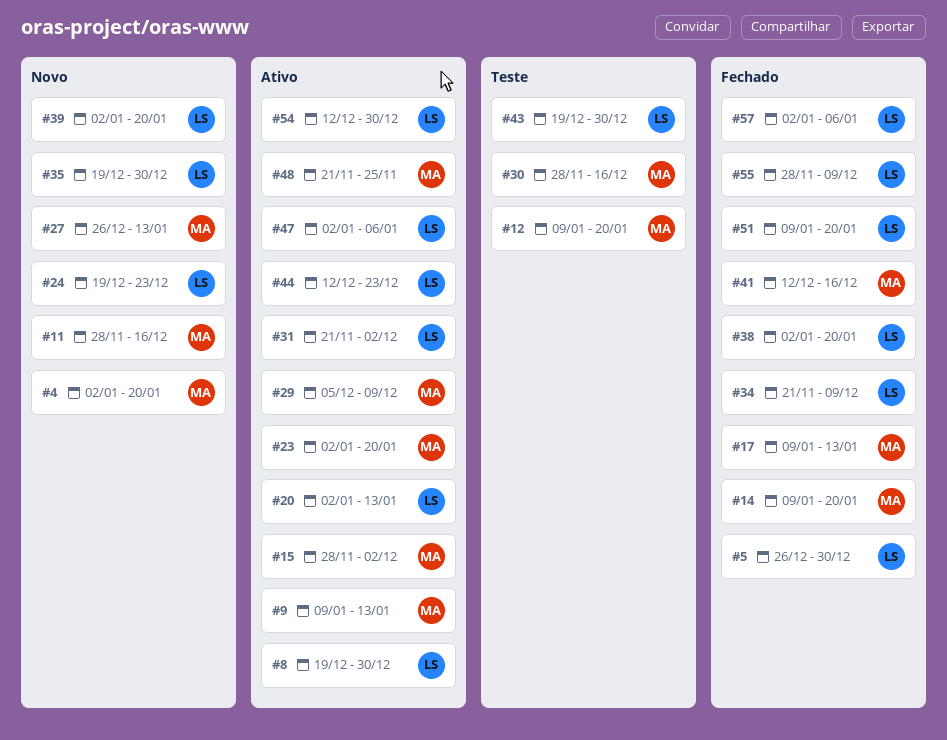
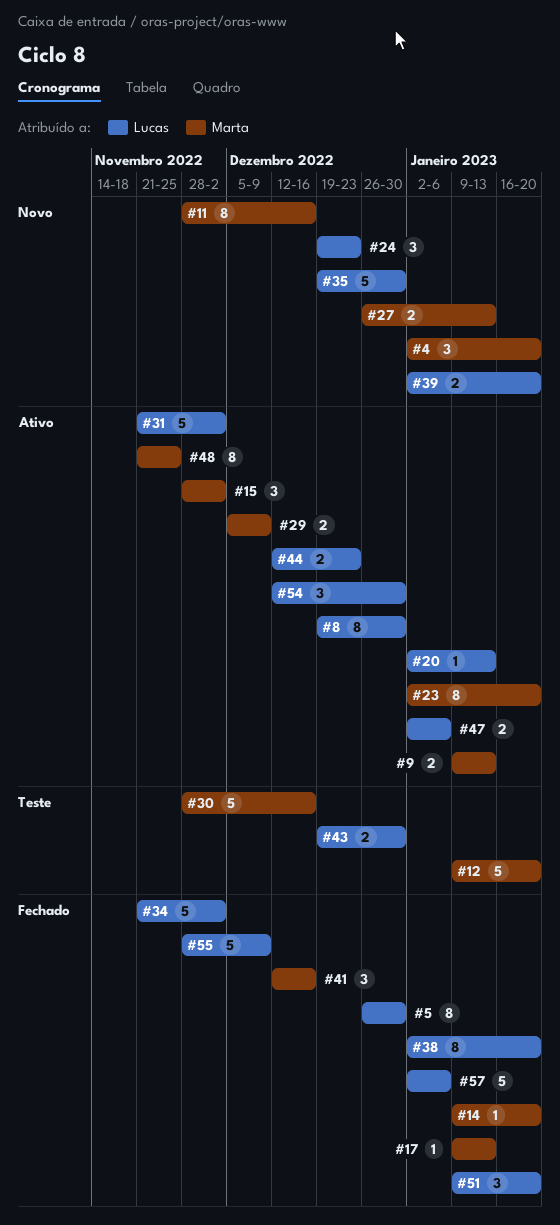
#34, due: Dec 9 -> Dec 2

